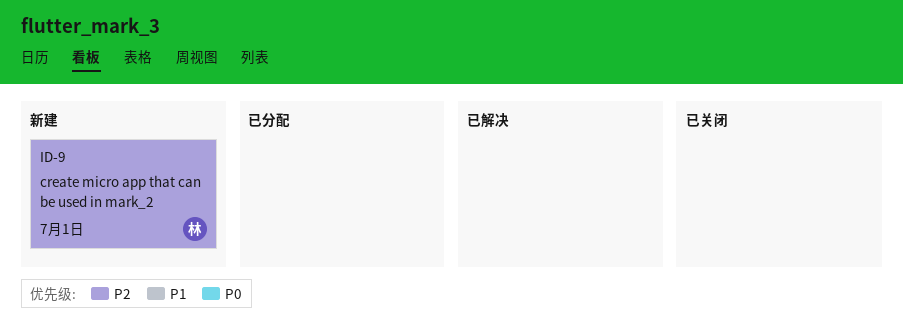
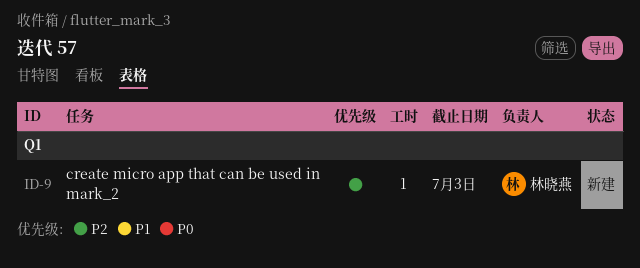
ID-9, due: Jul 1 -> Jul 3

